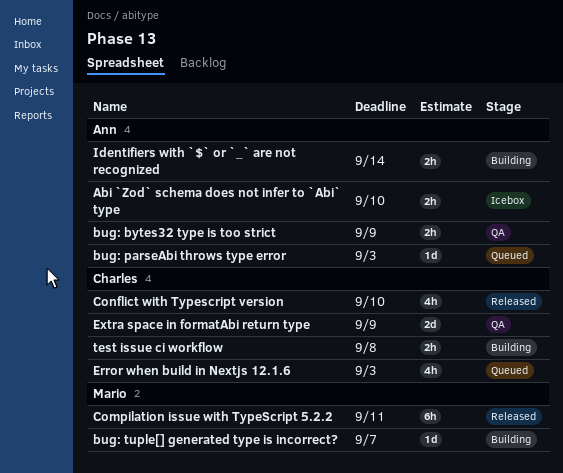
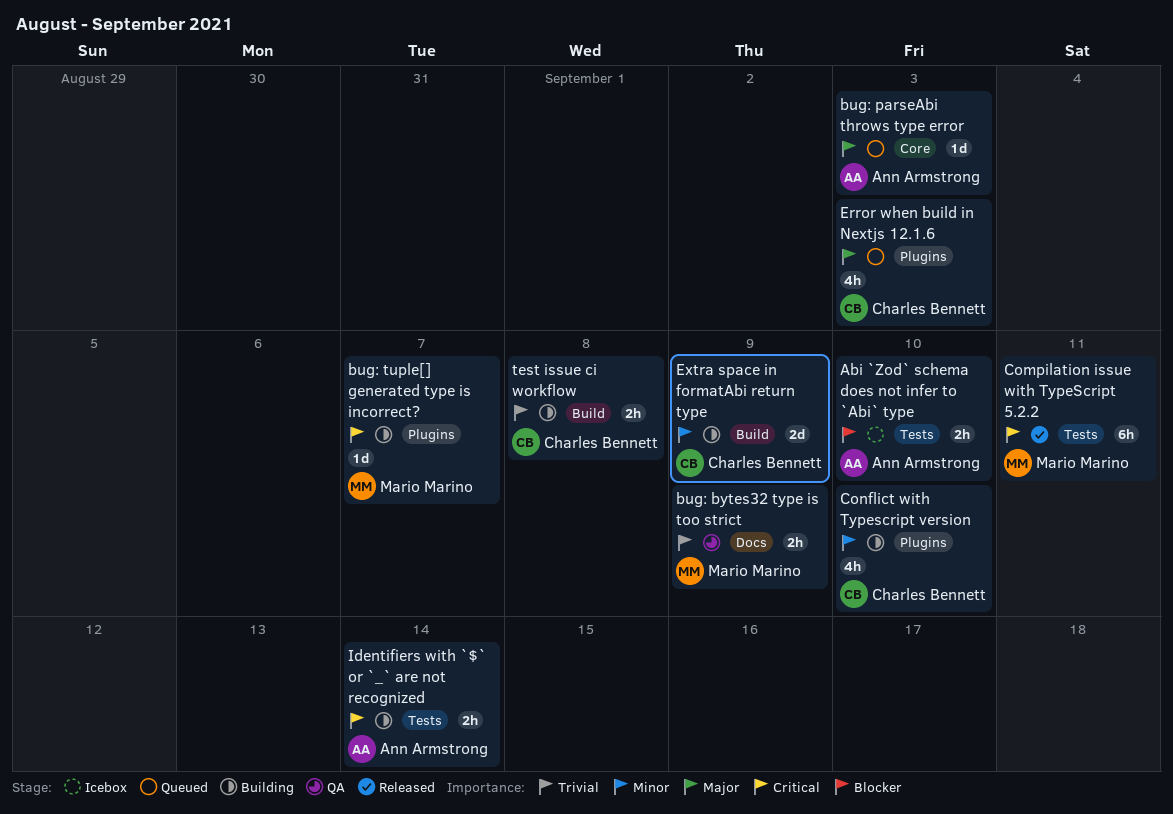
bug: bytes32 type is too strict, owner: Ann Armstrong -> Mario Marino
Conflict with Typescript version, status: Released -> Building
Extra space in formatAbi return type, status: QA -> Building

